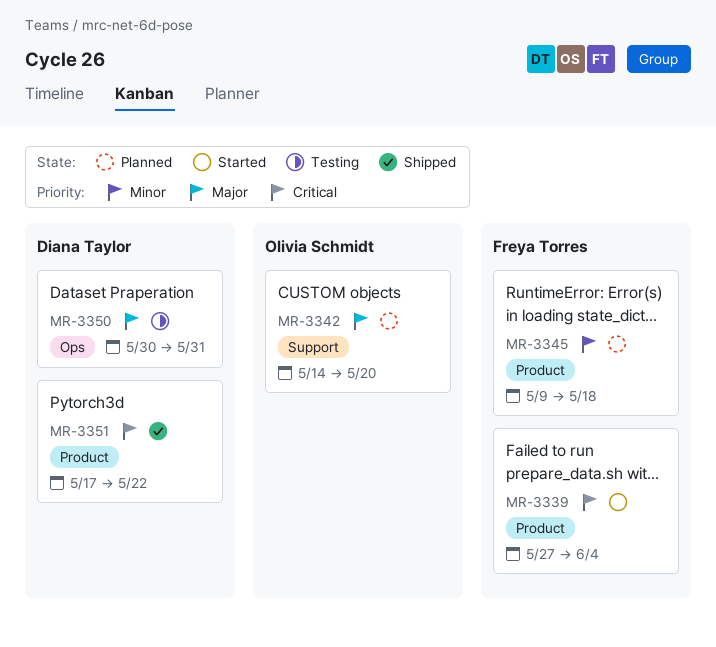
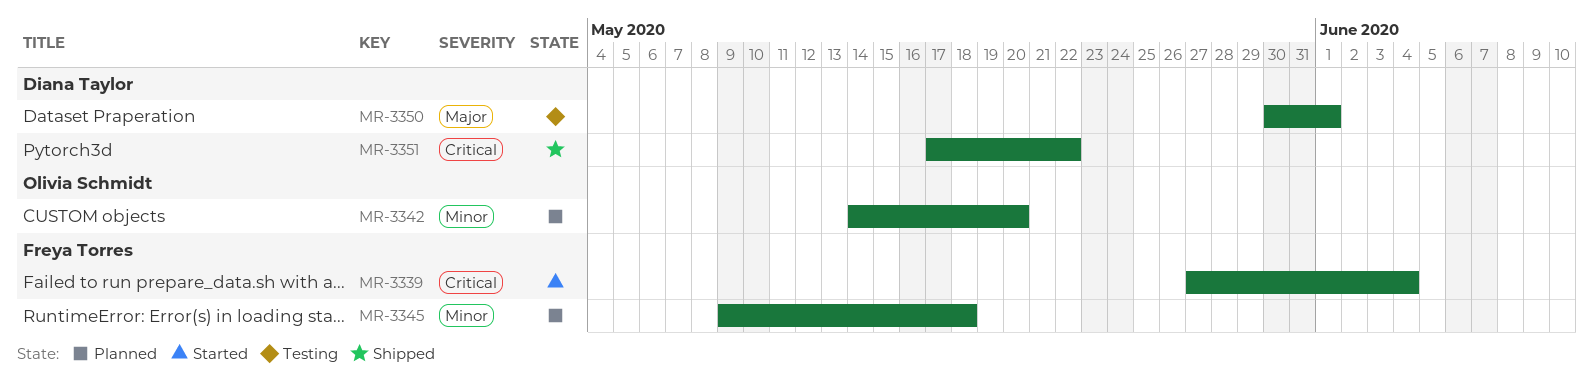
MR-3342, priority: Major -> Minor
MR-3350, due: May 31 -> Jun 1

